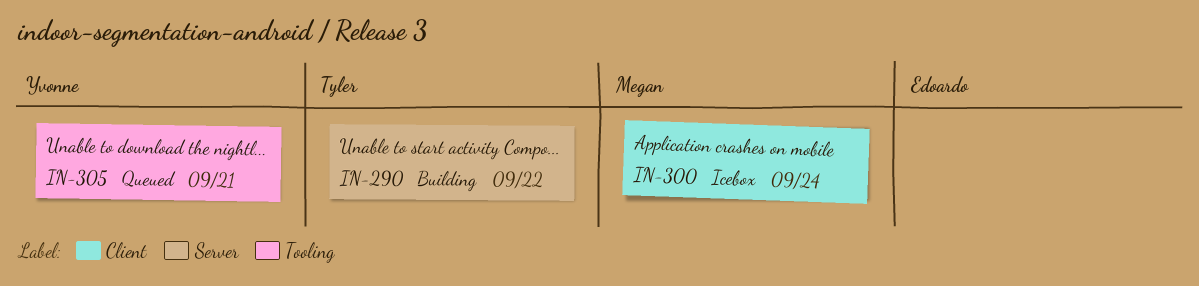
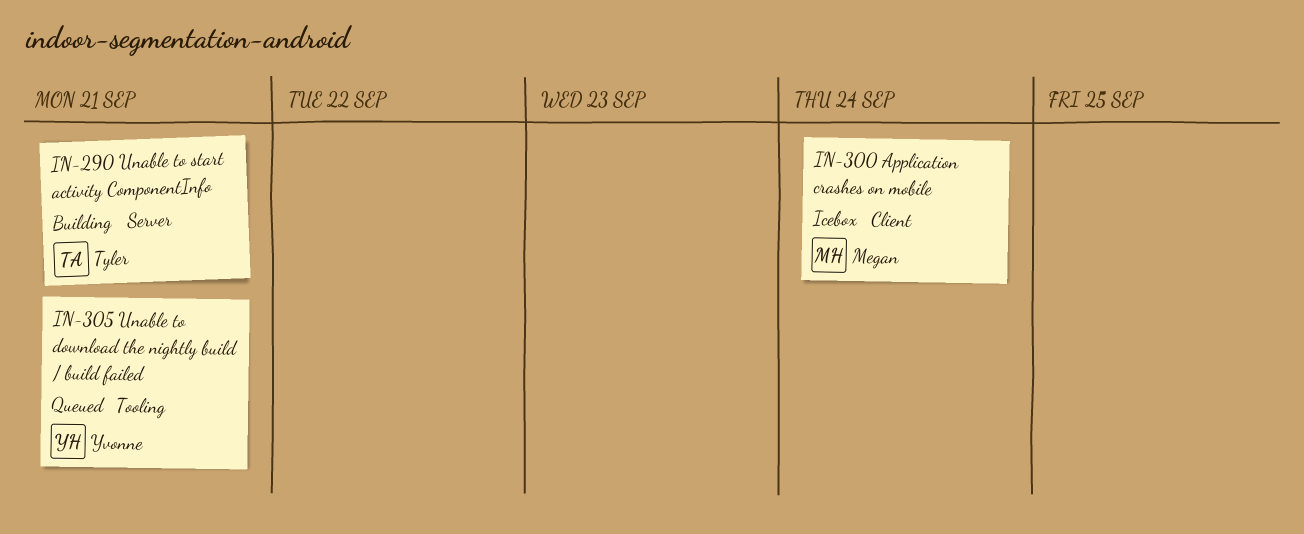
IN-290, due: Sep 22 -> Sep 21

